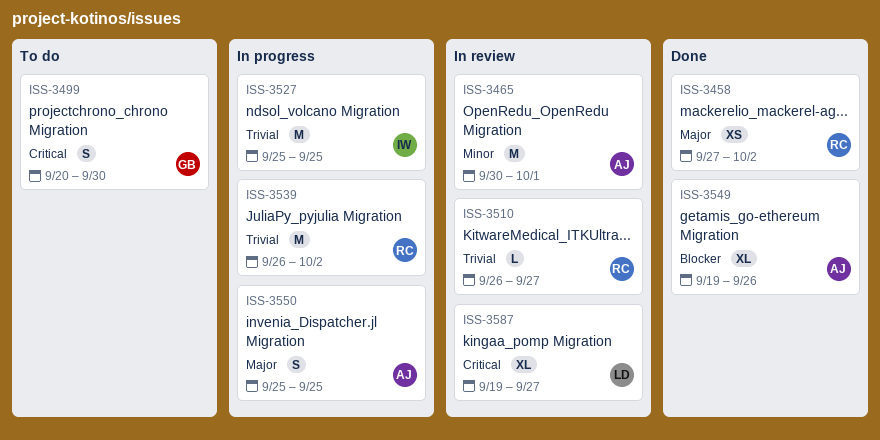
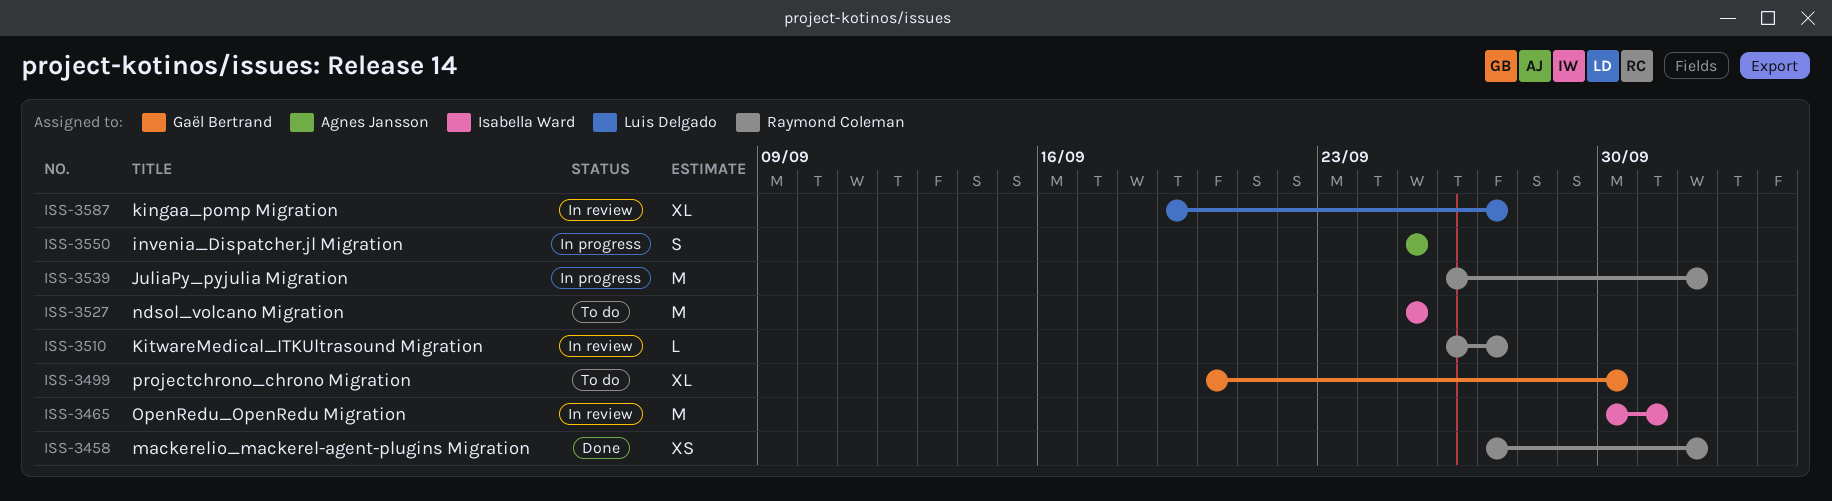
ISS-3465, owner: Agnes Jansson -> Isabella Ward
ISS-3499, estimate: S -> XL
ISS-3527, status: In progress -> To do
ISS-3549: present -> none

